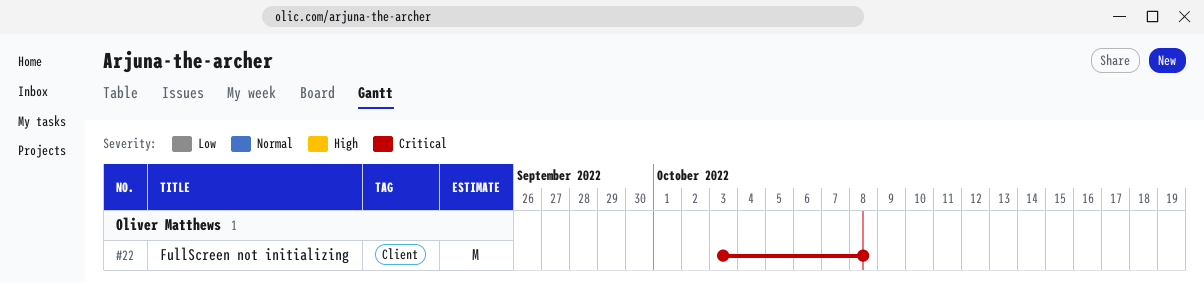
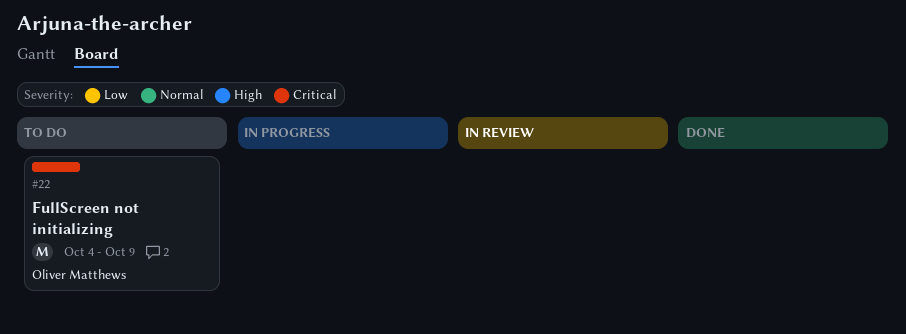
#22, start: Oct 3 -> Oct 4
#22, due: Oct 8 -> Oct 9

